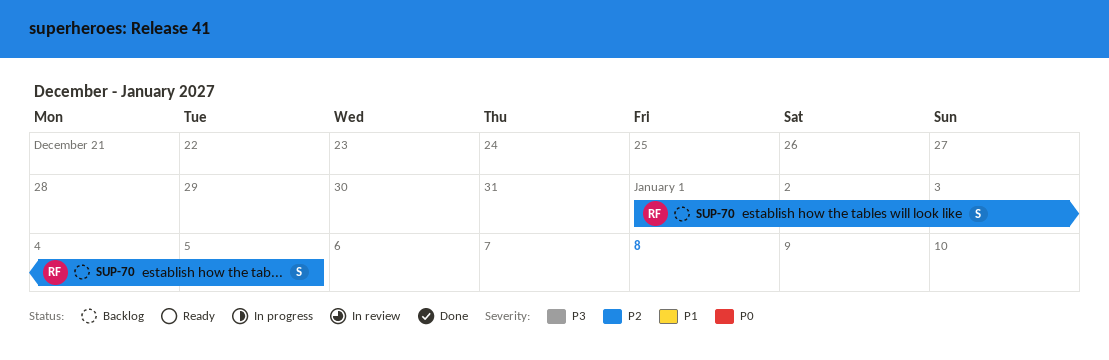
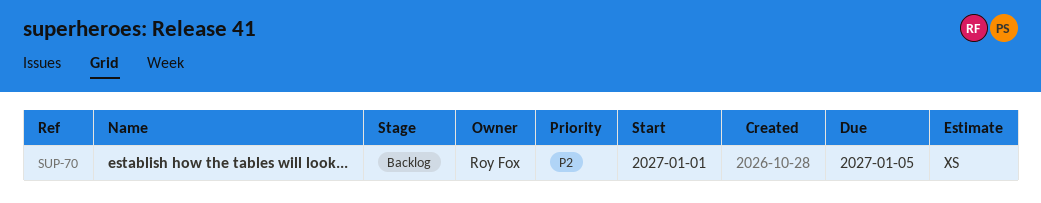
SUP-70, estimate: S -> XS

